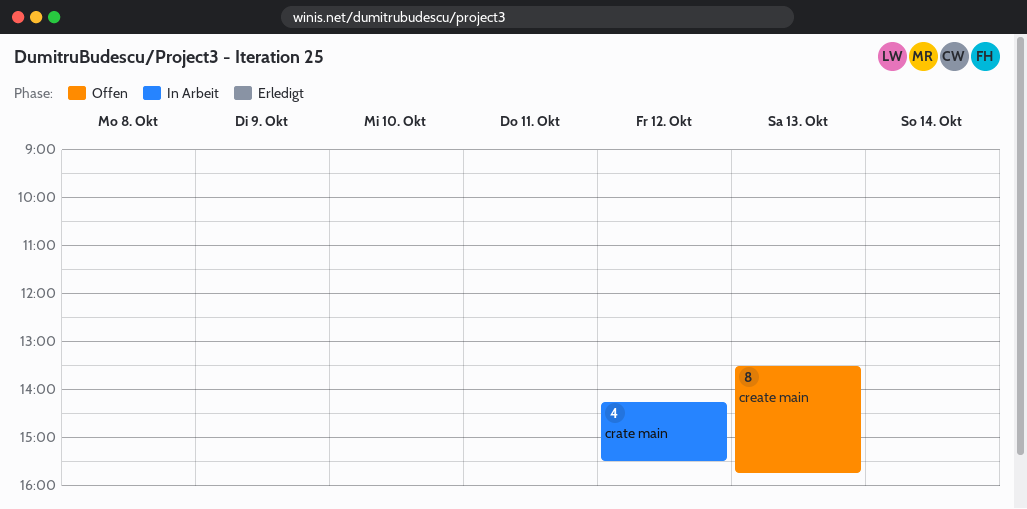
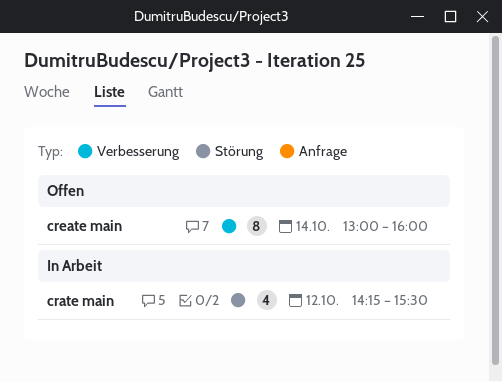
create main, day: Oct 13 -> Oct 14
create main, begins: 13:30 -> 13:00
create main, ends: 15:45 -> 16:00

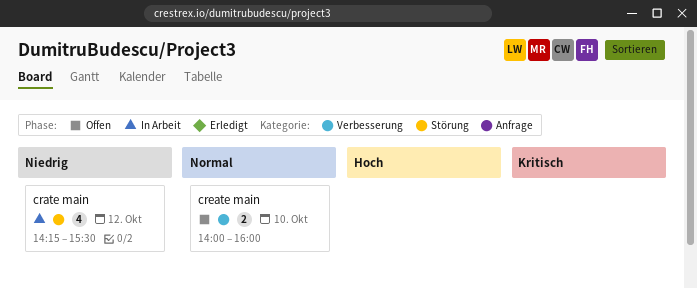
create main, estimate: 8 -> 2
create main, day: Oct 14 -> Oct 10
create main, begins: 13:00 -> 14:00

